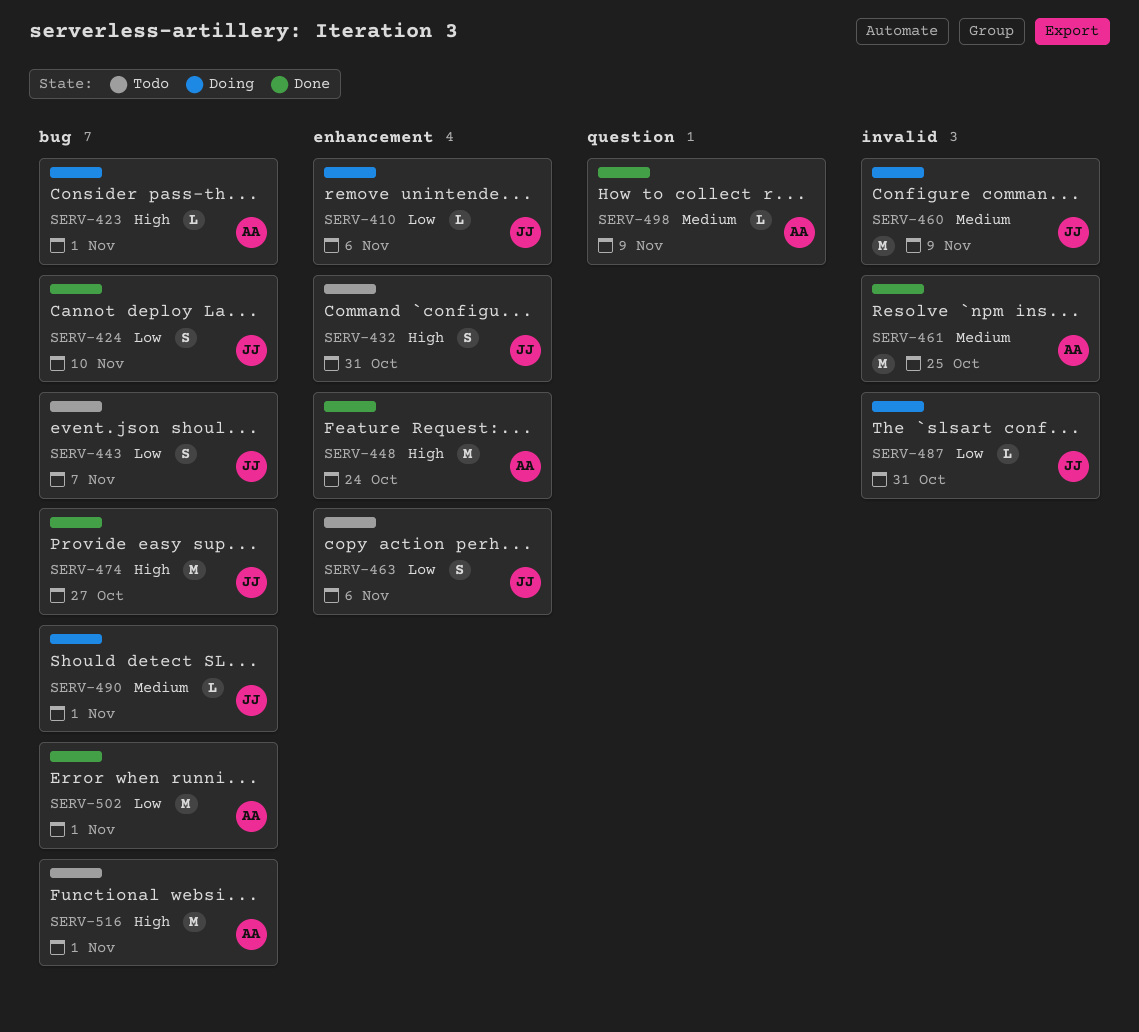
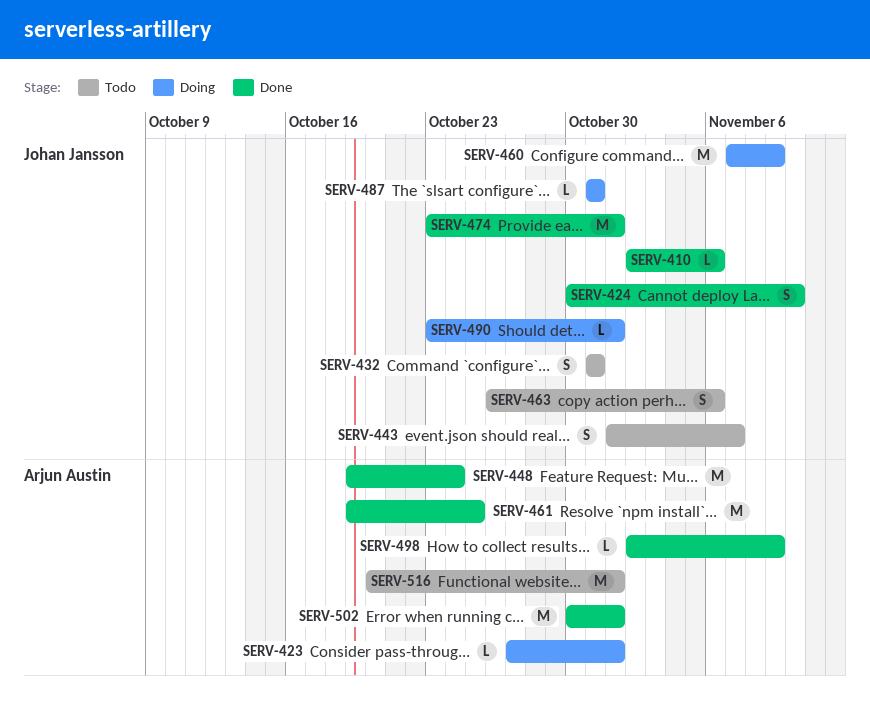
SERV-410, status: Doing -> Done
SERV-474, due: Oct 27 -> Nov 1

